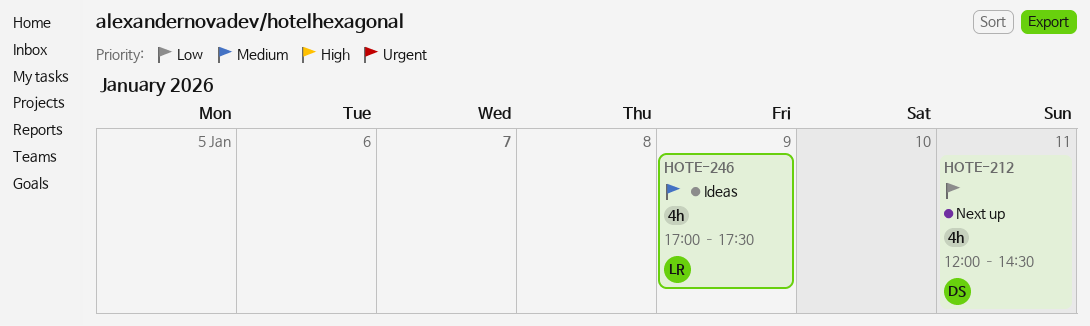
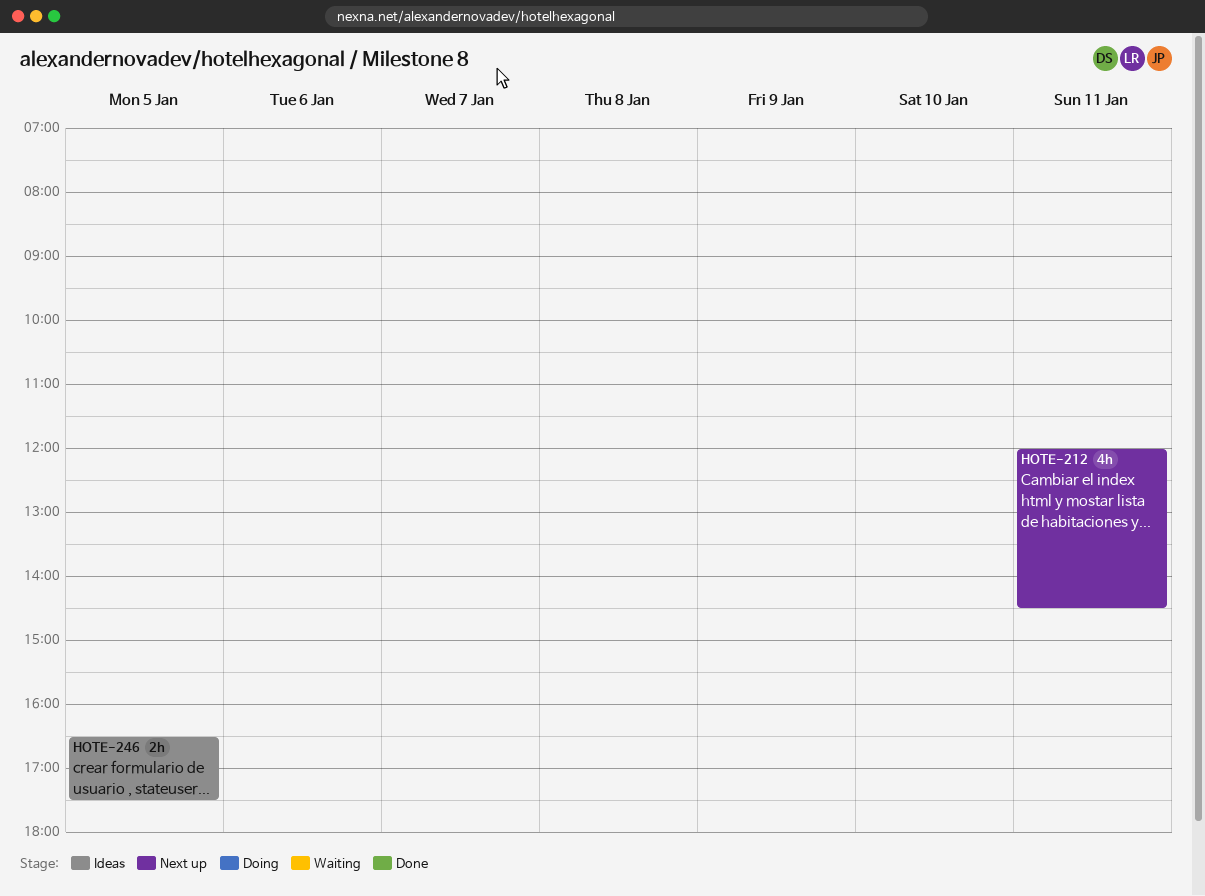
HOTE-246, estimate: 4h -> 2h
HOTE-246, day: Jan 9 -> Jan 5
HOTE-246, begins: 17:00 -> 16:30

